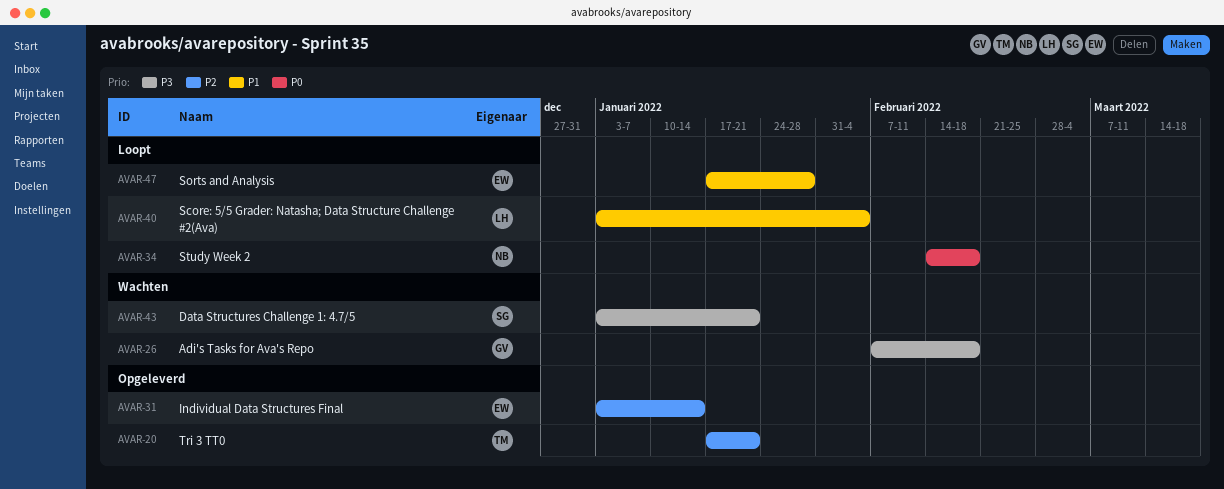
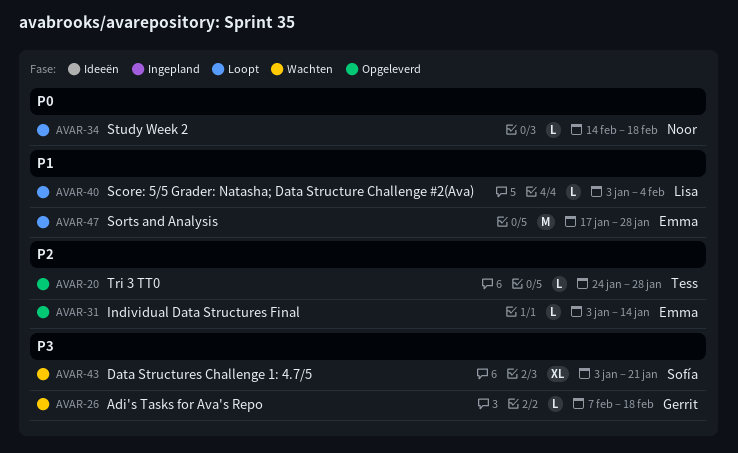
AVAR-20, start: Jan 17 -> Jan 24
AVAR-20, due: Jan 21 -> Jan 28

